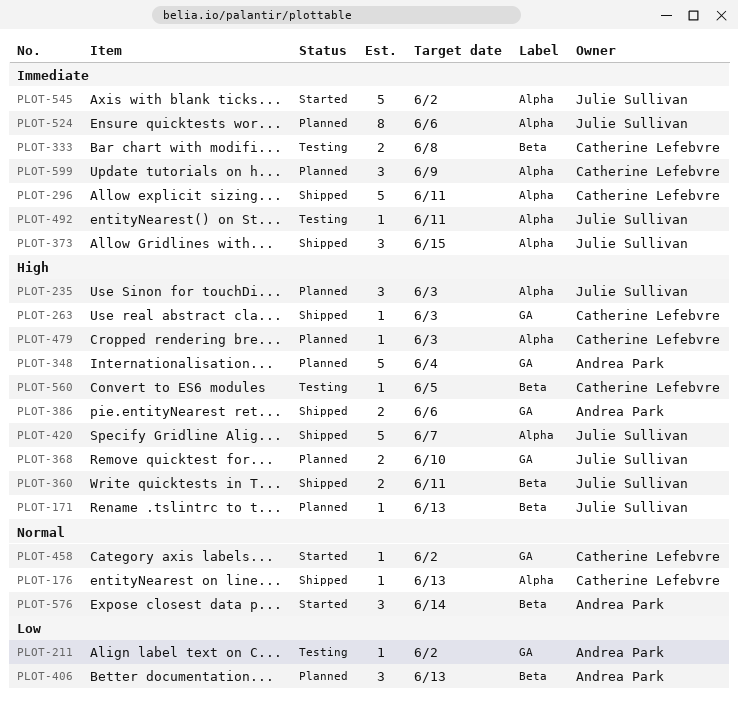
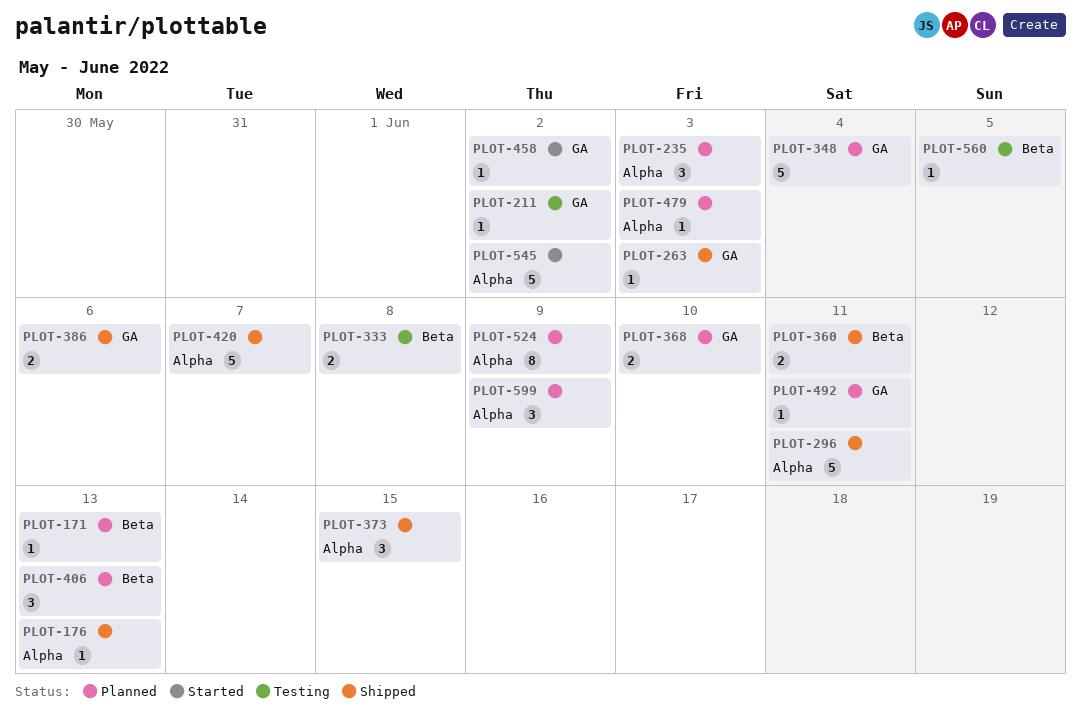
PLOT-492, status: Testing -> Planned
PLOT-492, label: Alpha -> GA
PLOT-524, due: Jun 6 -> Jun 9
PLOT-576: present -> none

